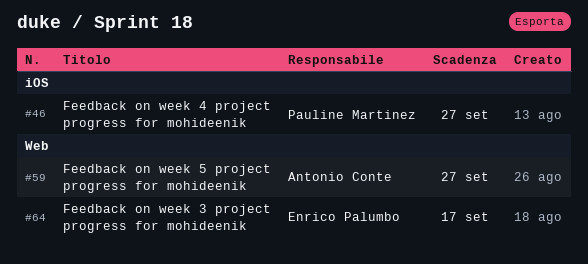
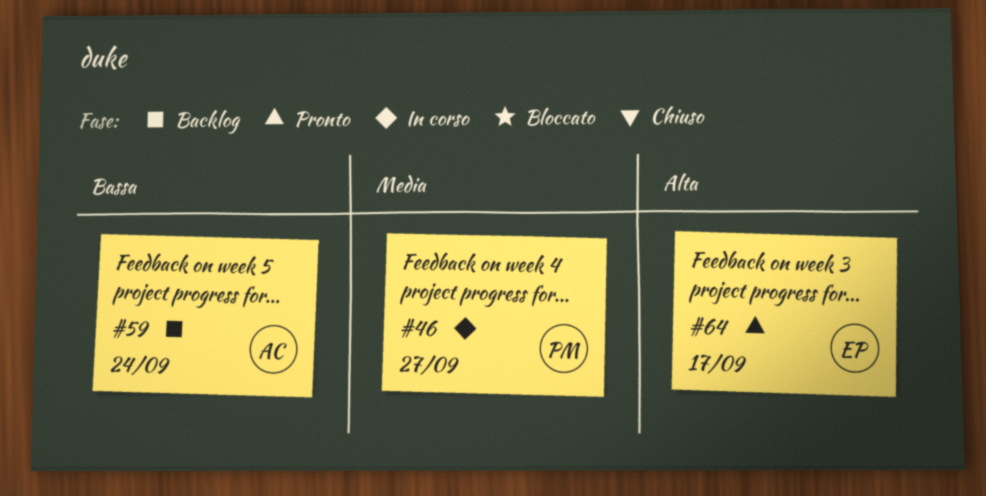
#59, due: Sep 27 -> Sep 24

